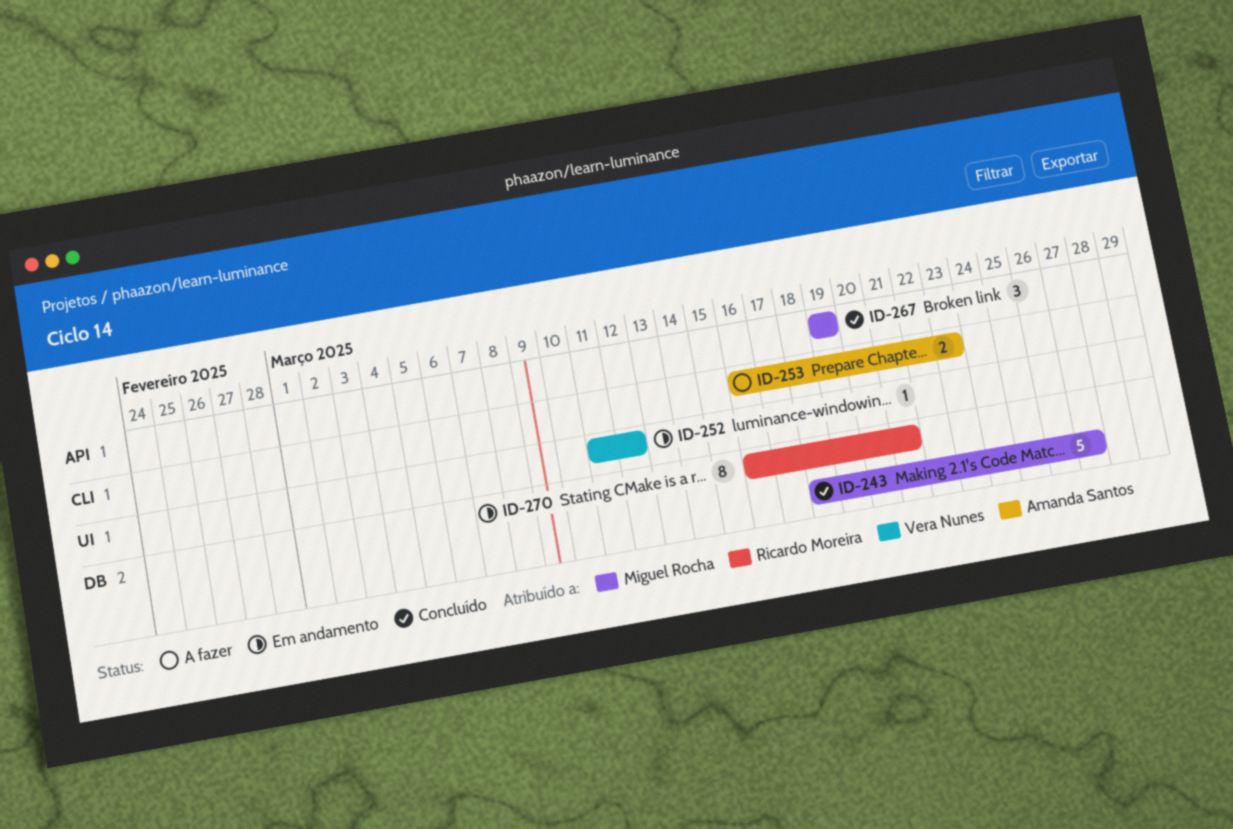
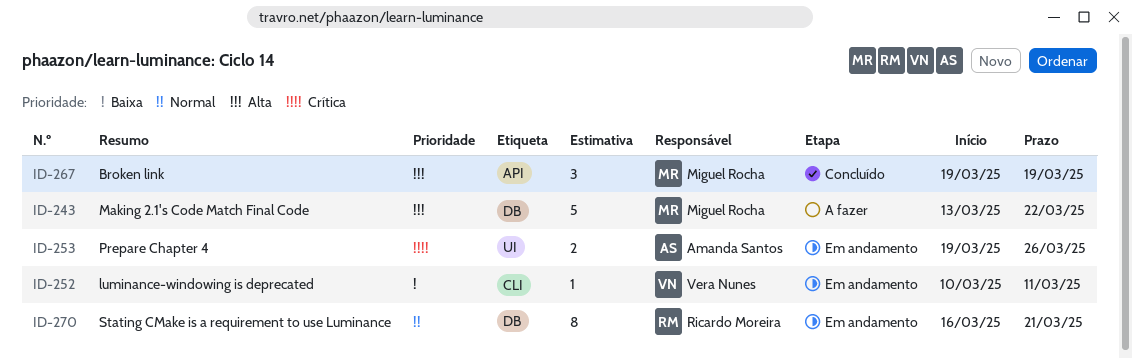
ID-243, status: Concluído -> A fazer
ID-243, start: Mar 18 -> Mar 13
ID-243, due: Mar 27 -> Mar 22
ID-252, label: UI -> CLI
ID-252, start: Mar 11 -> Mar 10
ID-252, due: Mar 12 -> Mar 11
ID-253, status: A fazer -> Em andamento
ID-253, label: CLI -> UI
ID-253, start: Mar 16 -> Mar 19
ID-253, due: Mar 23 -> Mar 26

